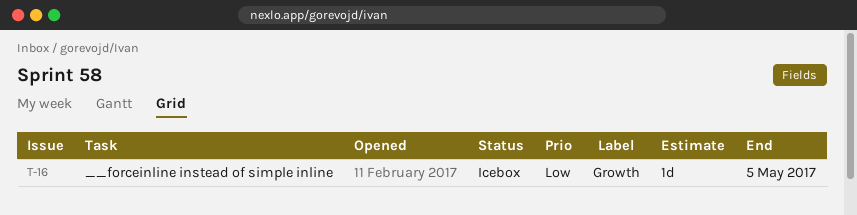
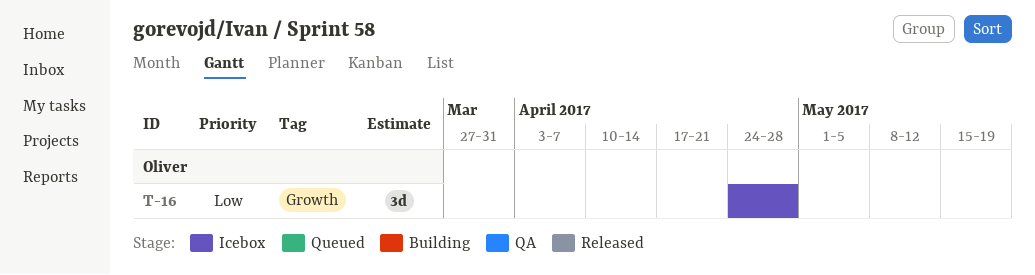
T-16, estimate: 1d -> 3d
T-16, due: May 5 -> Apr 28

